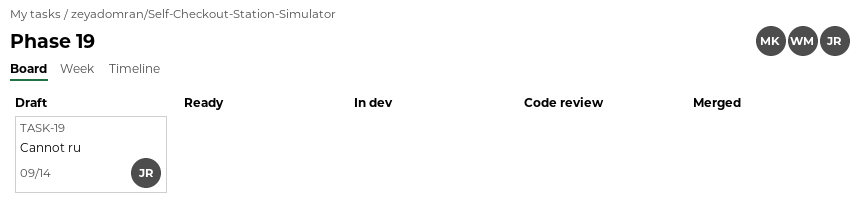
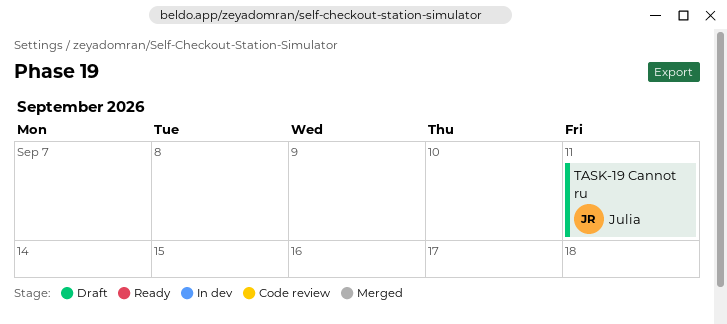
TASK-19, due: Sep 14 -> Sep 11

